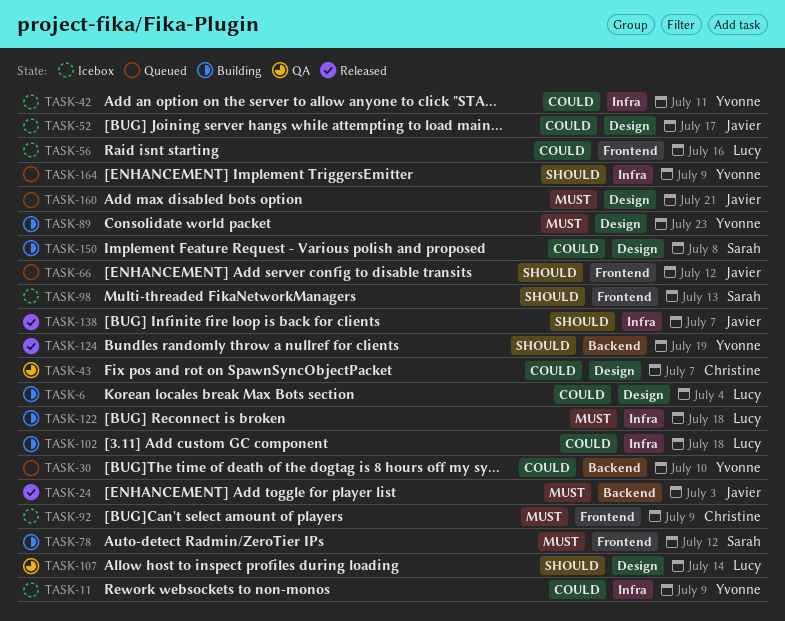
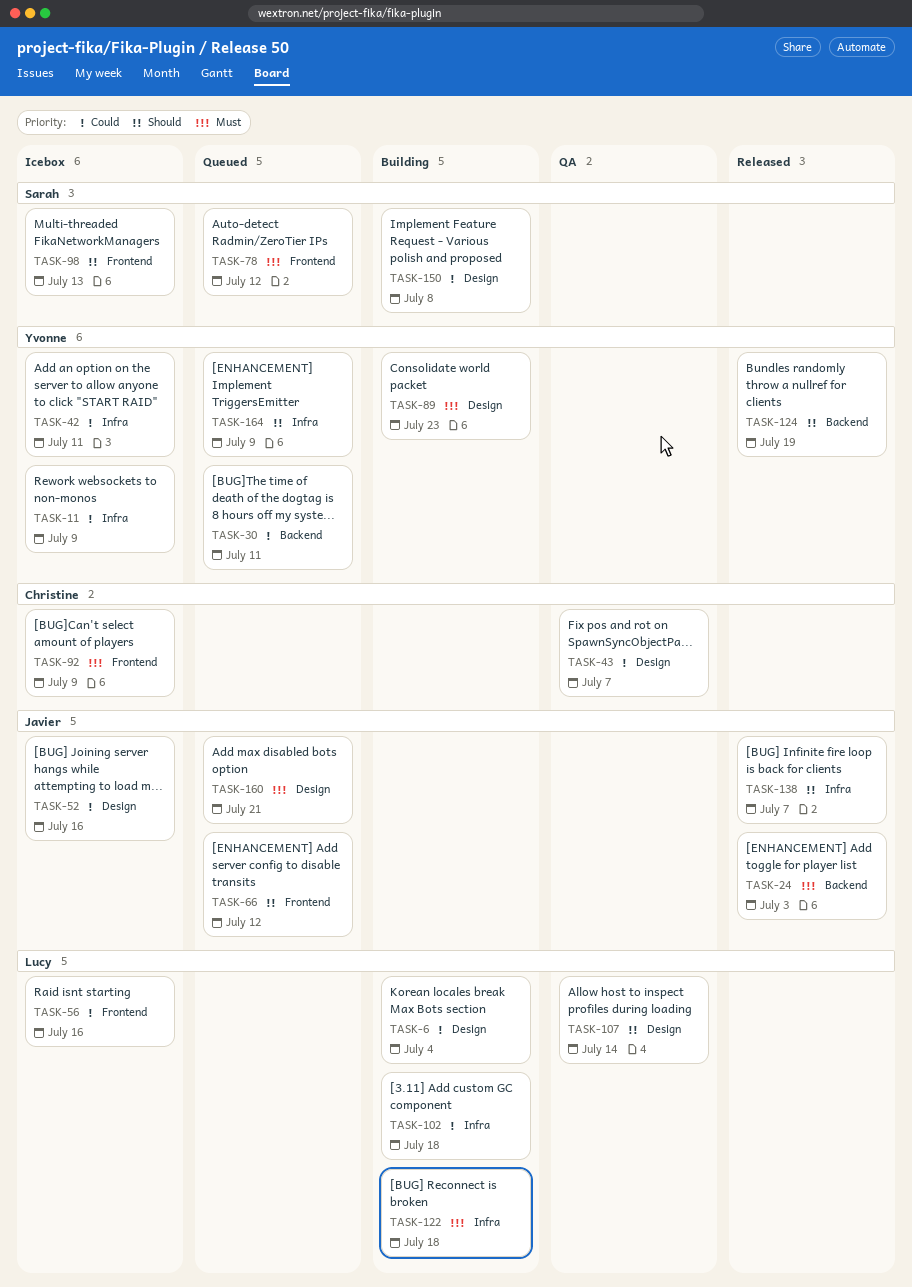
TASK-30, due: Jul 10 -> Jul 11
TASK-52, due: Jul 17 -> Jul 16
TASK-78, status: Building -> Queued

